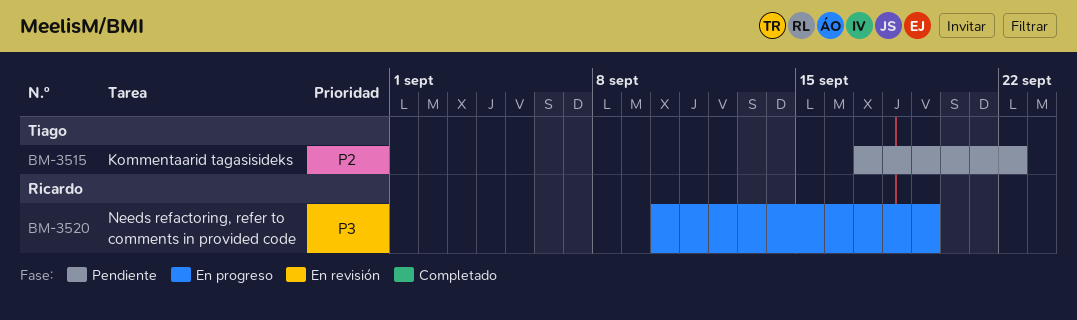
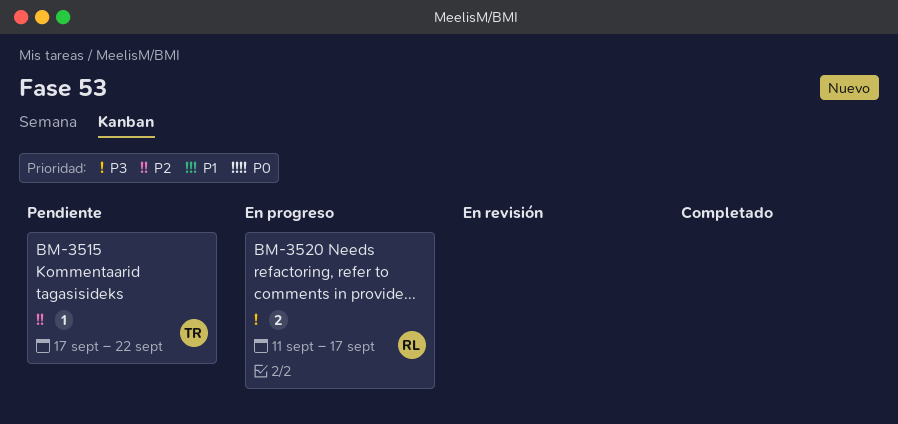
BM-3520, start: Sep 10 -> Sep 11
BM-3520, due: Sep 19 -> Sep 17

